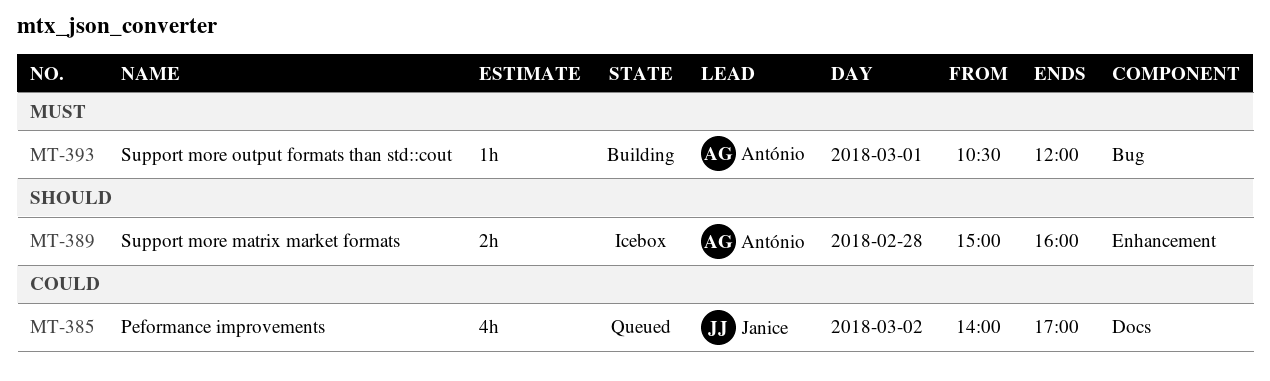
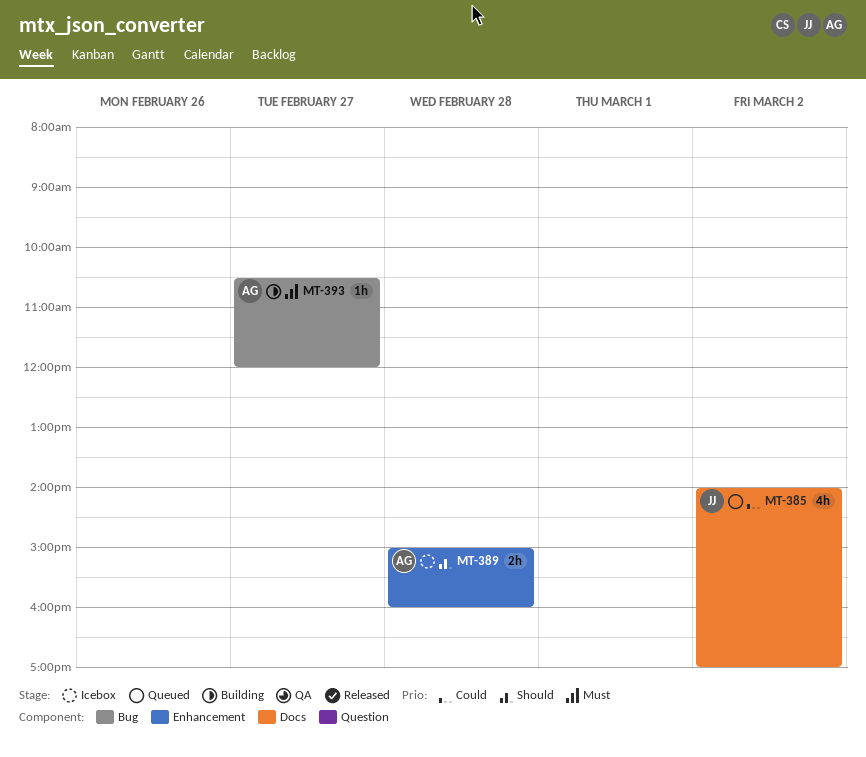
MT-393, day: Mar 1 -> Feb 27

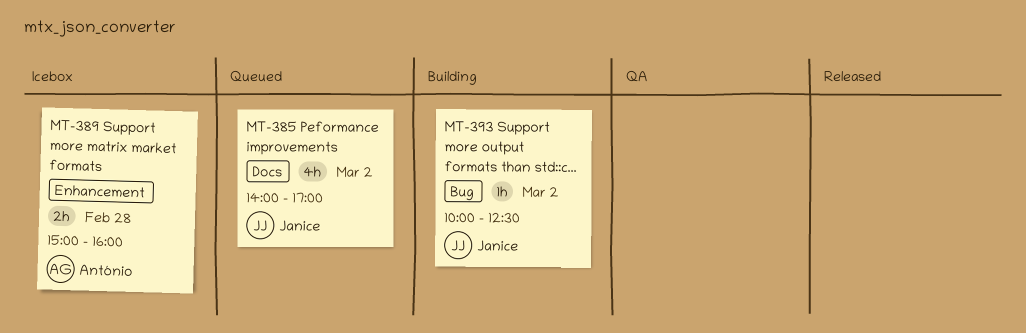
MT-393, owner: António -> Janice
MT-393, day: Feb 27 -> Mar 2
MT-393, begins: 10:30 -> 10:00
MT-393, ends: 12:00 -> 12:30

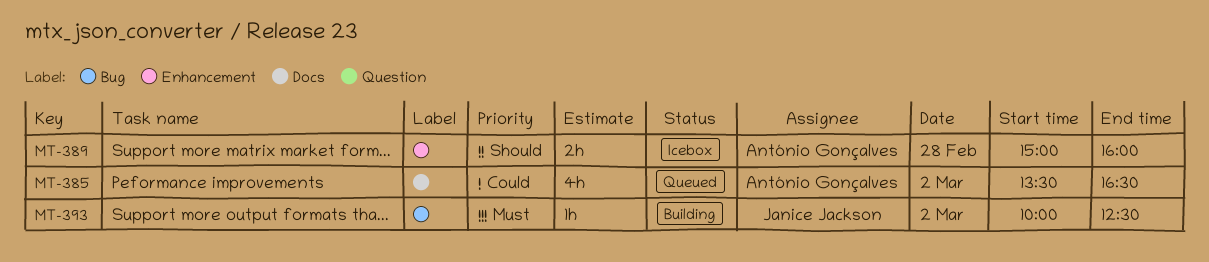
MT-385, owner: Janice Jackson -> António Gonçalves
MT-385, begins: 14:00 -> 13:30
MT-385, ends: 17:00 -> 16:30

